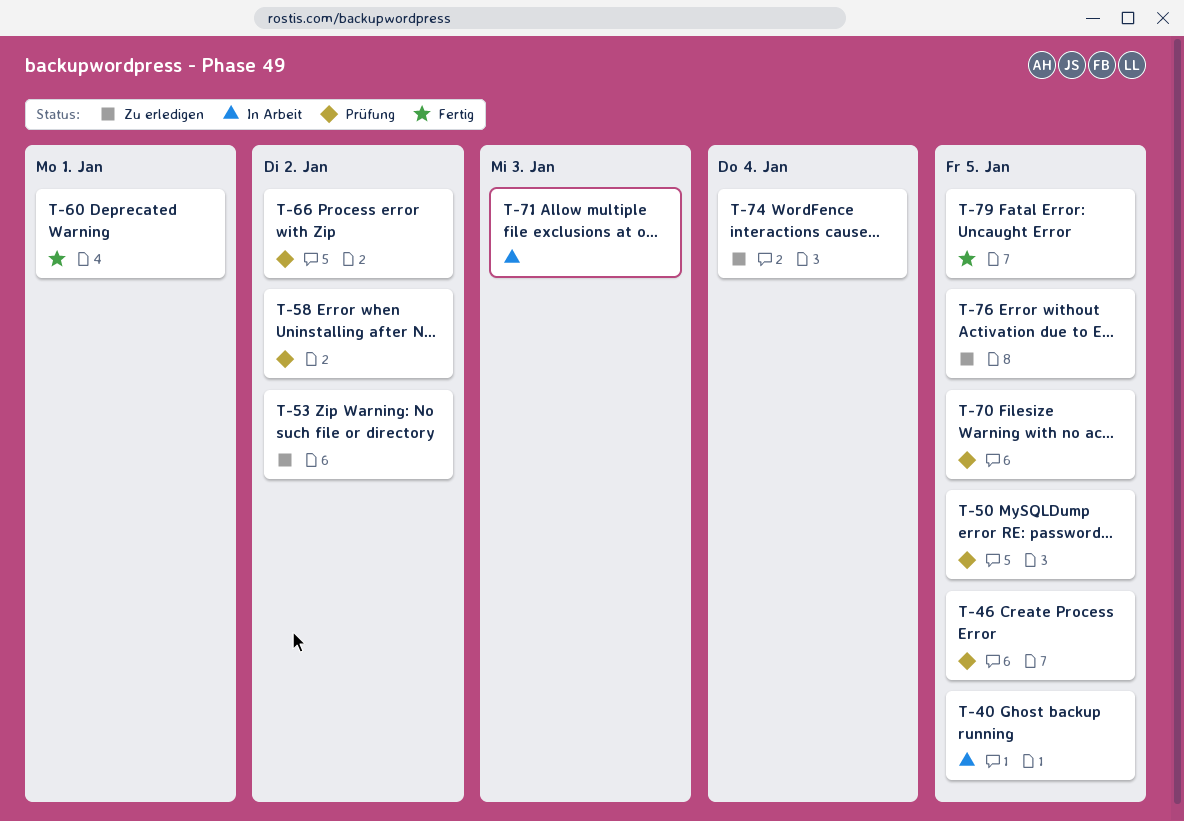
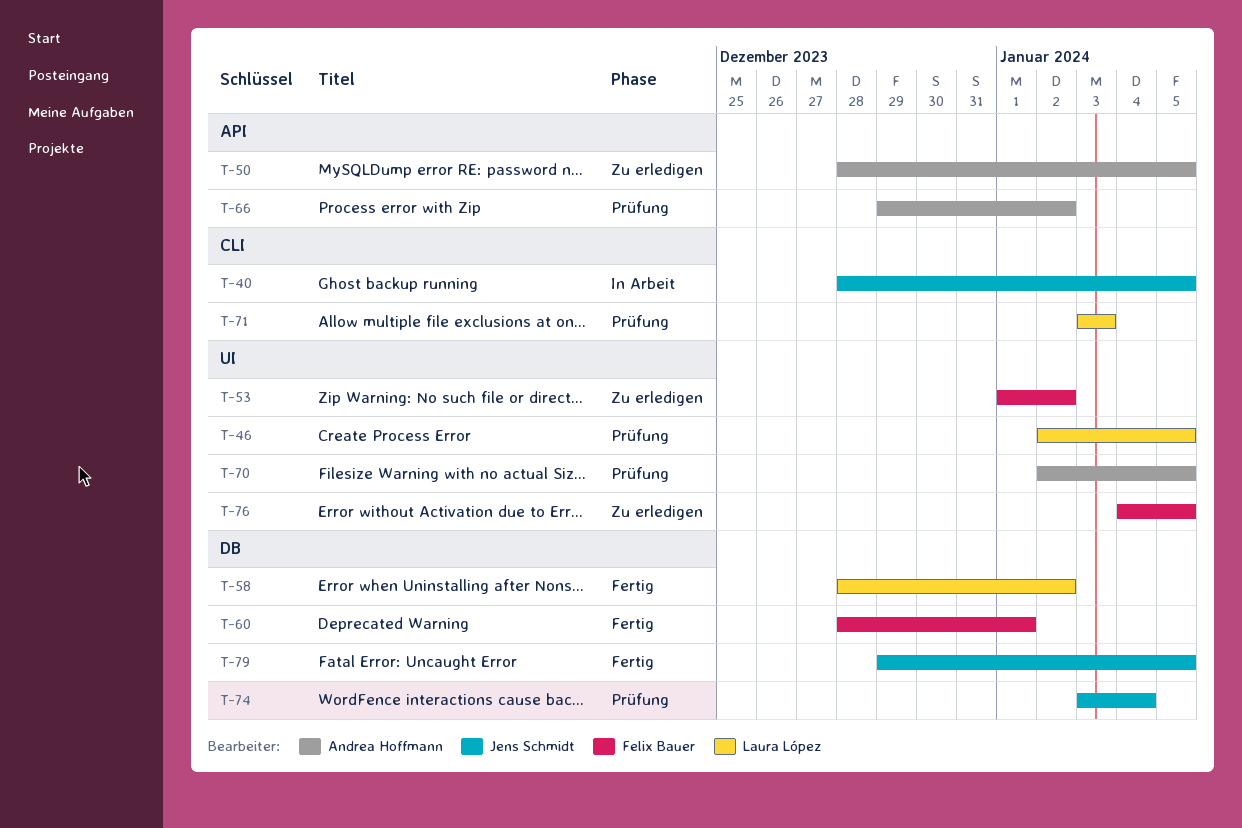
T-50, status: Prüfung -> Zu erledigen
T-58, status: Prüfung -> Fertig
T-71, status: In Arbeit -> Prüfung
T-74, status: Zu erledigen -> Prüfung

